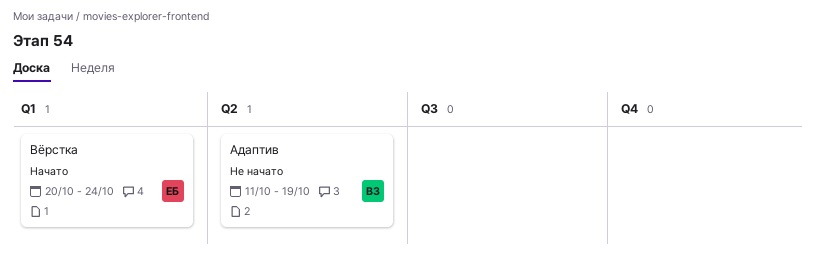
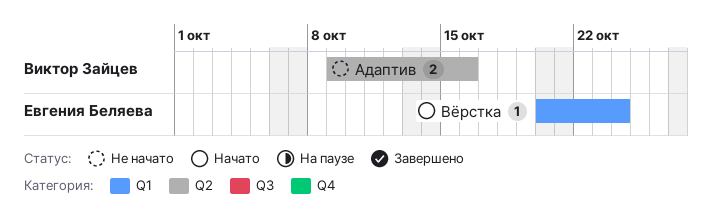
Адаптив, start: Oct 11 -> Oct 9
Адаптив, due: Oct 19 -> Oct 16

